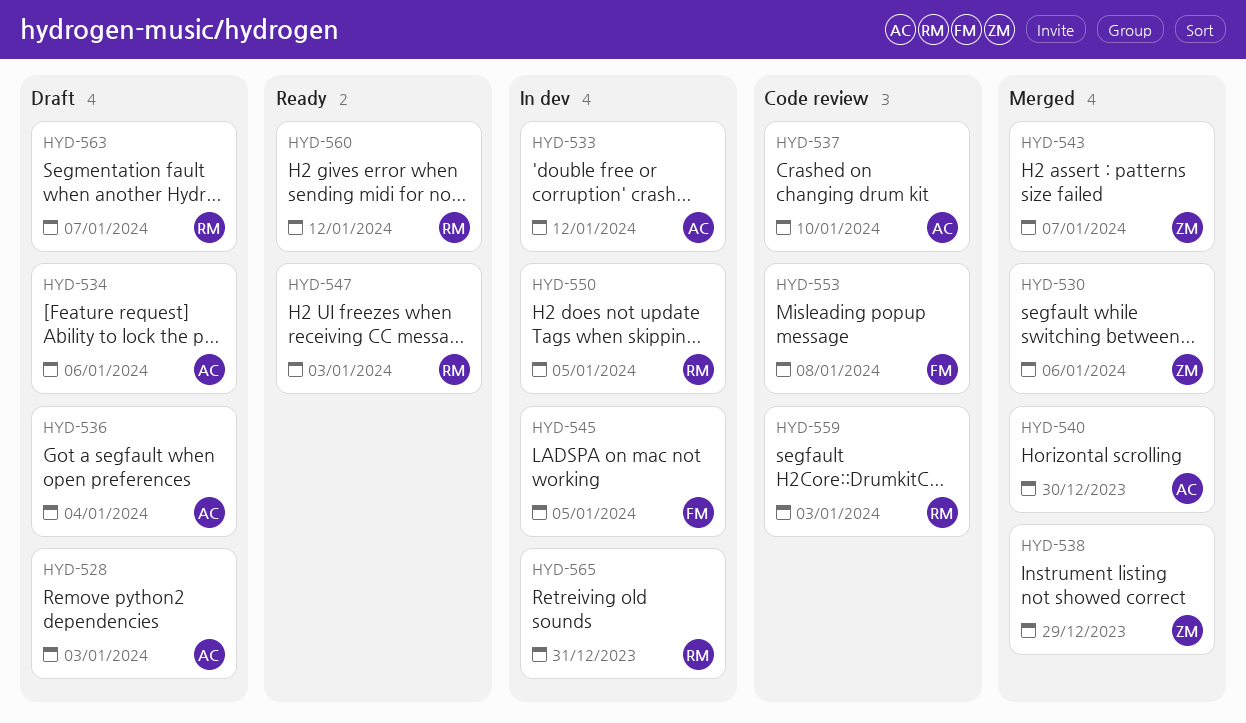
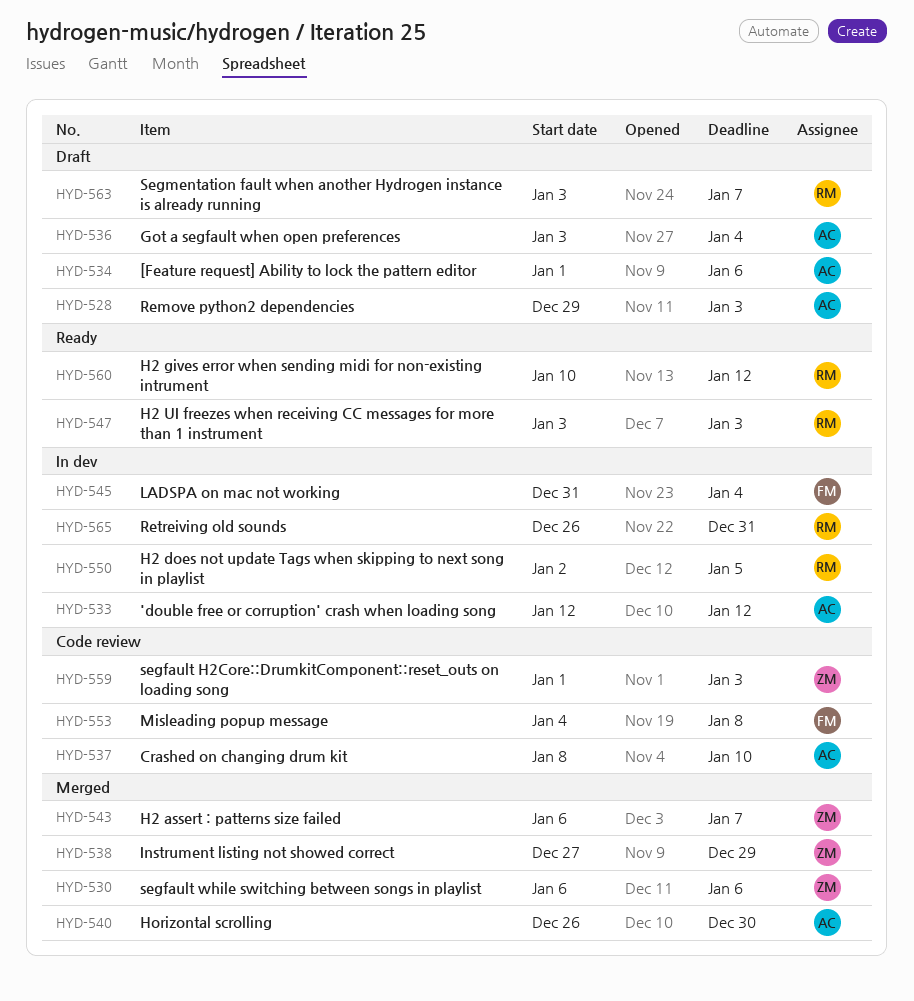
HYD-545, due: Jan 5 -> Jan 4
HYD-559, owner: RM -> ZM

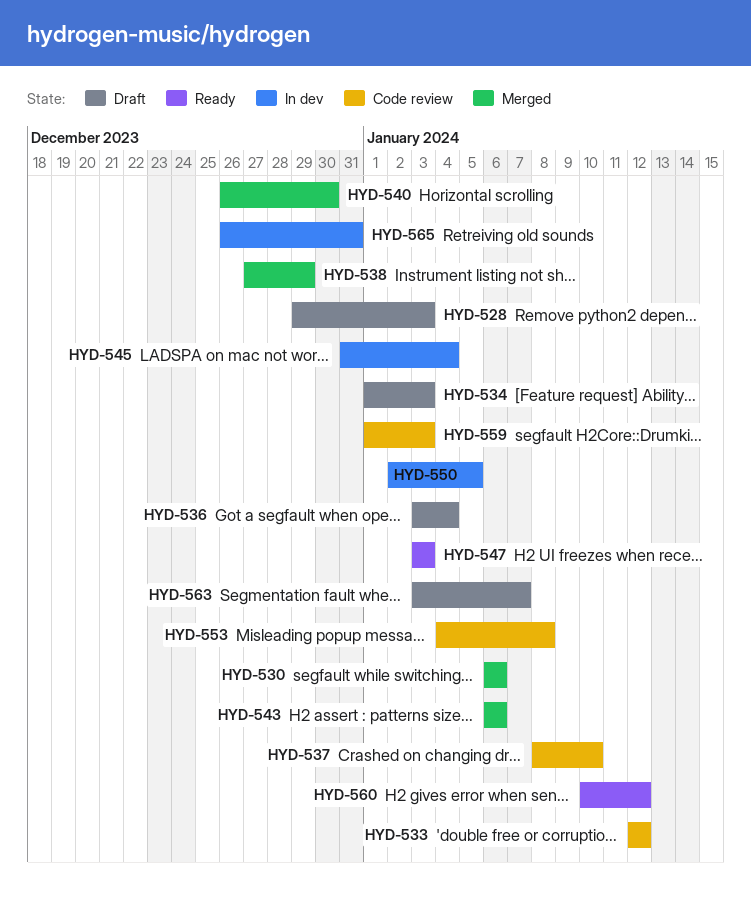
HYD-533, status: In dev -> Code review
HYD-534, due: Jan 6 -> Jan 3
HYD-543, due: Jan 7 -> Jan 6

